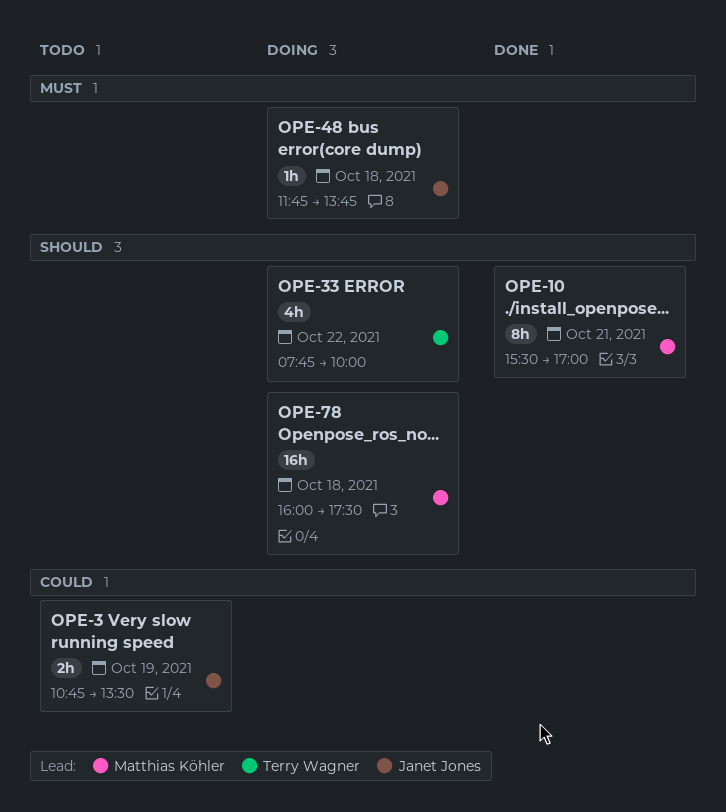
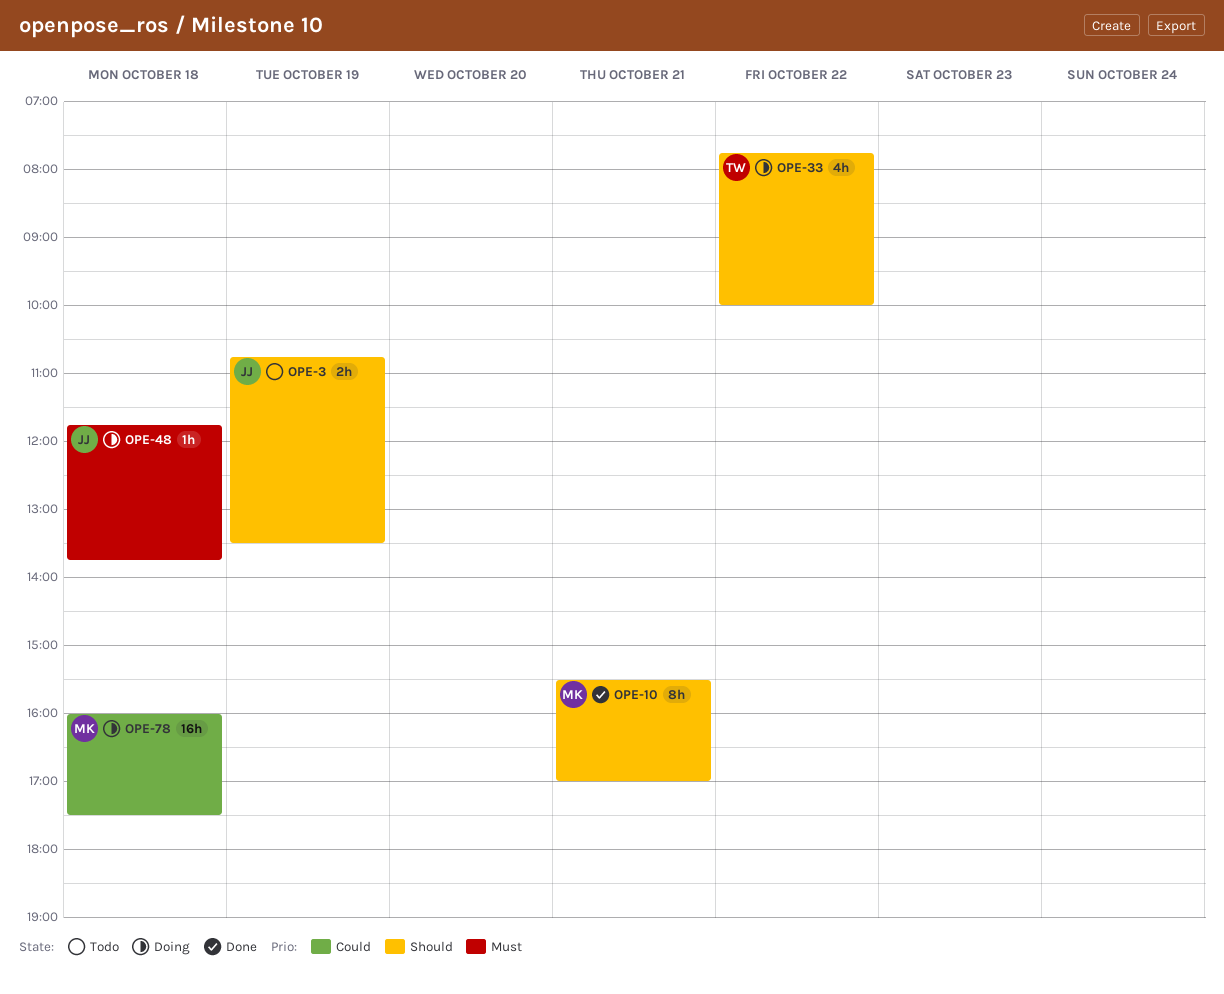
OPE-3, priority: Could -> Should
OPE-78, priority: Should -> Could

